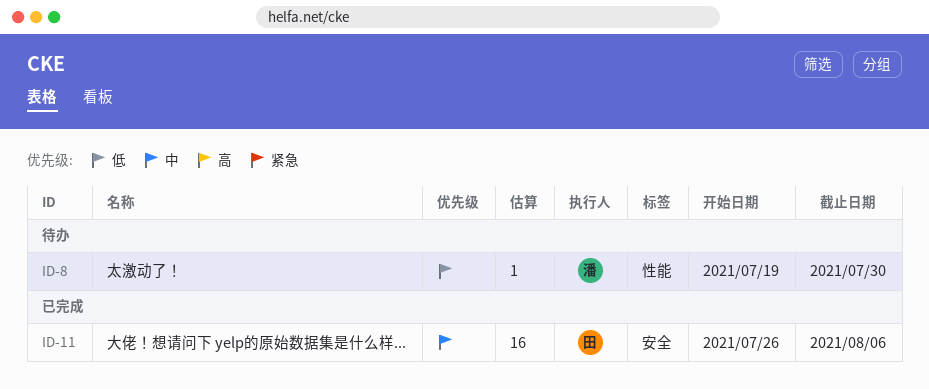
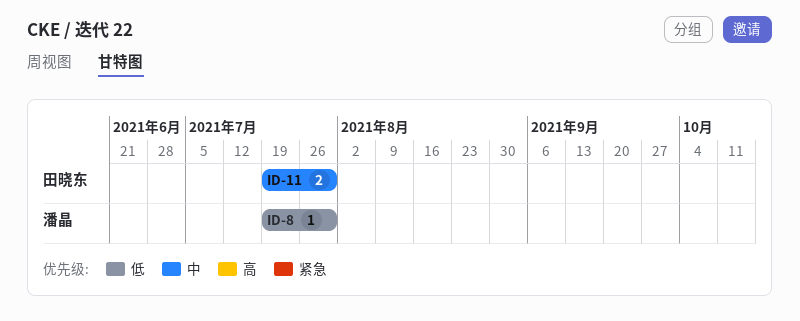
ID-11, estimate: 16 -> 2
ID-11, start: Jul 26 -> Jul 19
ID-11, due: Aug 6 -> Jul 30

